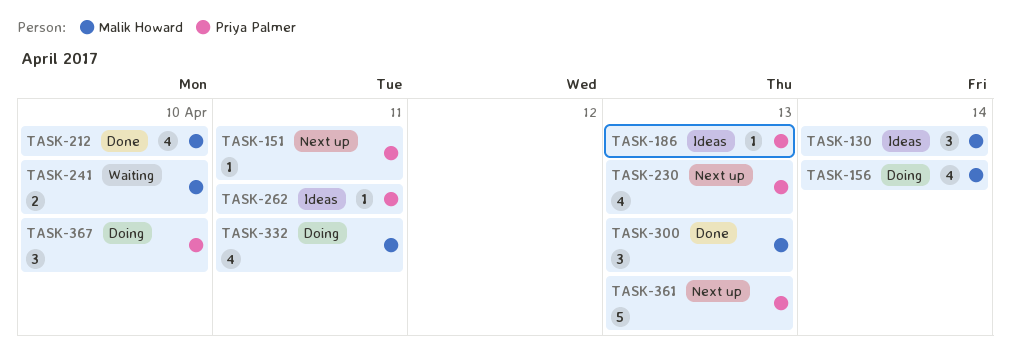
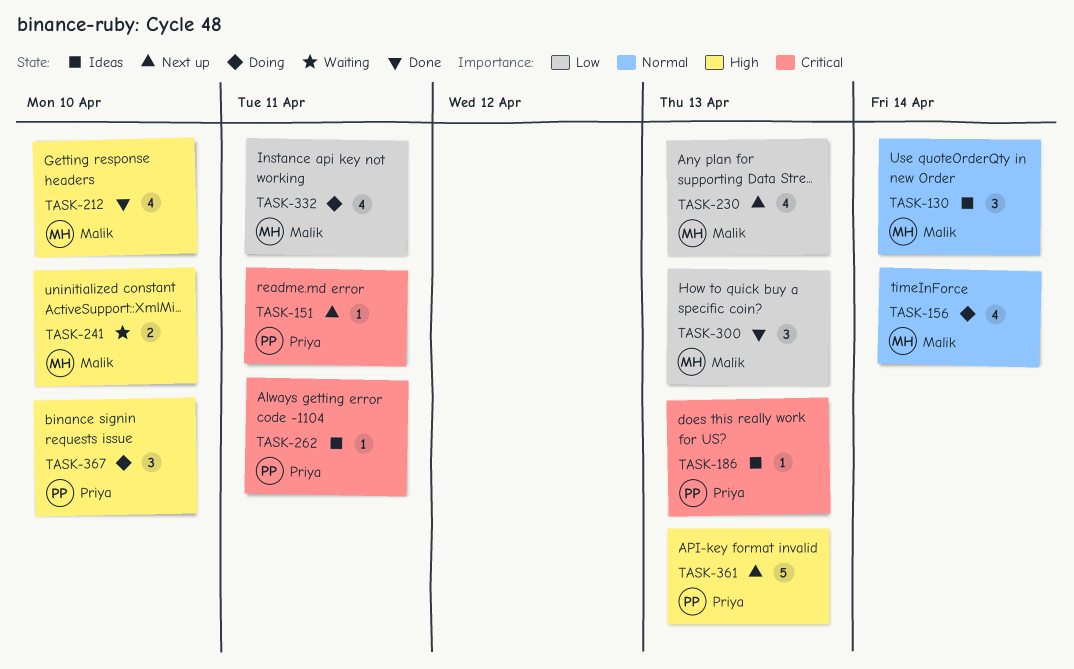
TASK-230, owner: Priya Palmer -> Malik Howard

